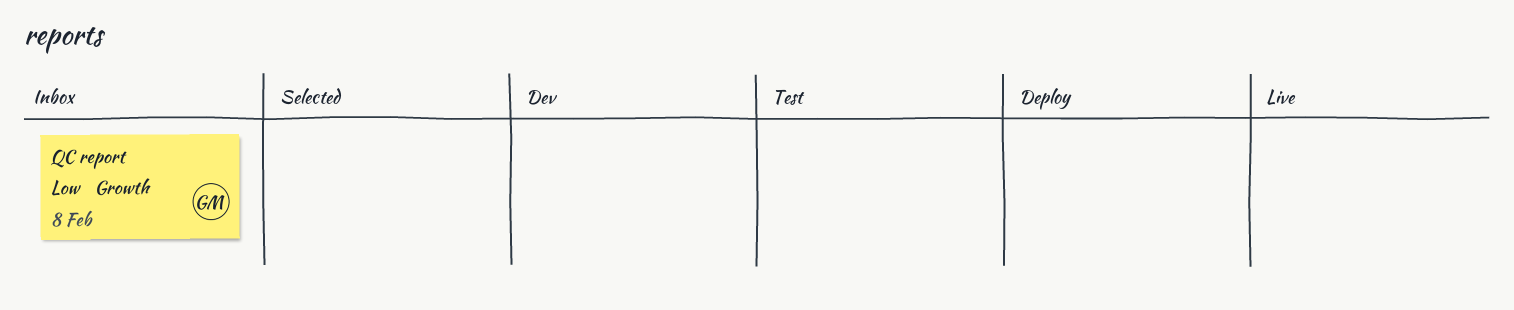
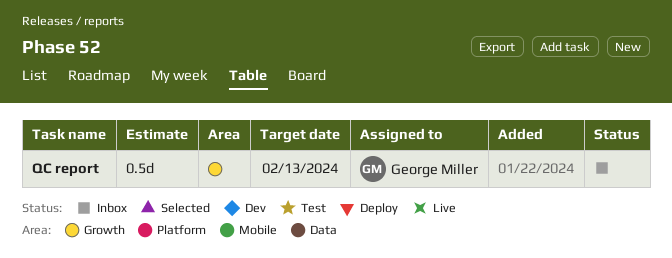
QC report, due: Feb 8 -> Feb 13

